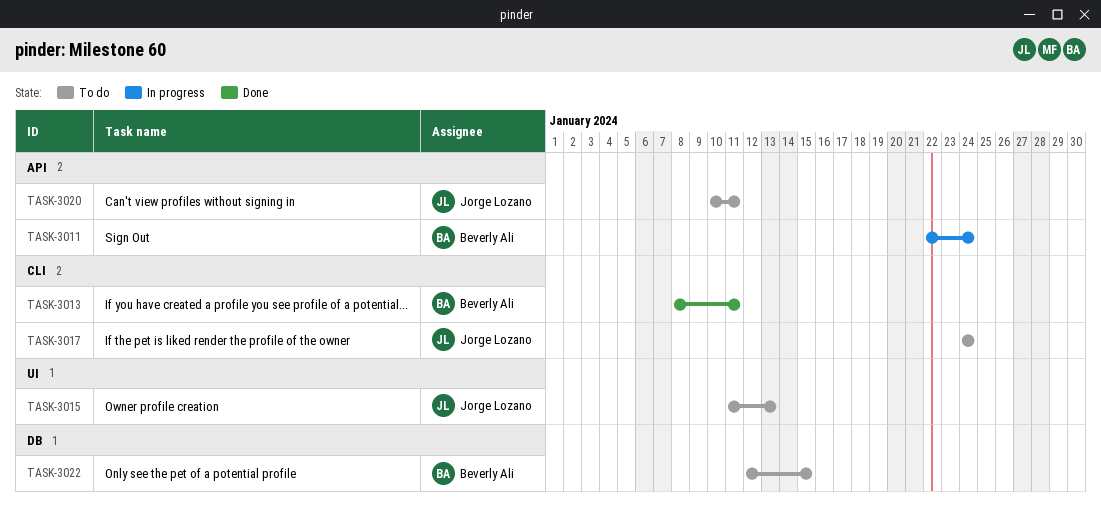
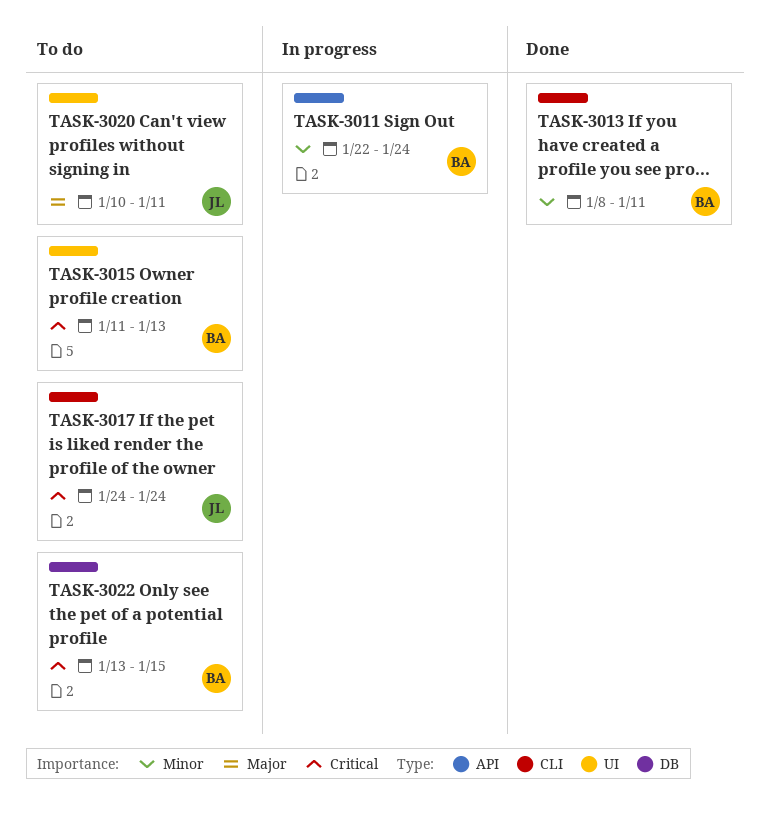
TASK-3015, owner: Jorge Lozano -> Beverly Ali
TASK-3020, label: API -> UI
TASK-3022, start: Jan 12 -> Jan 13

